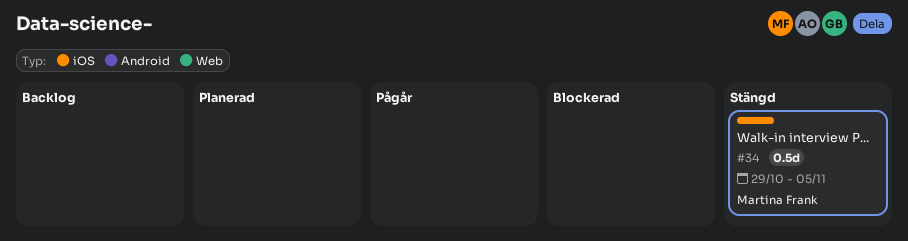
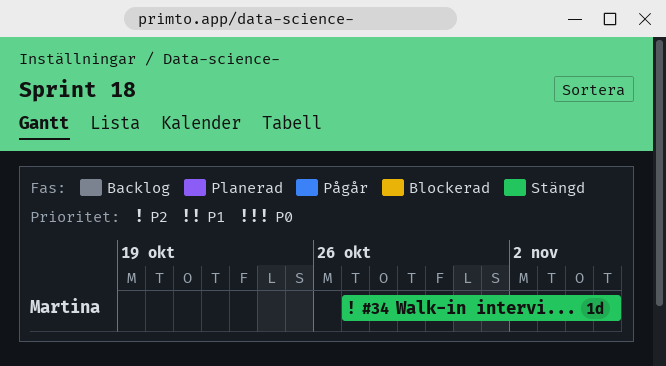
#34, estimate: 0.5d -> 1d
#34, start: Oct 29 -> Oct 27

